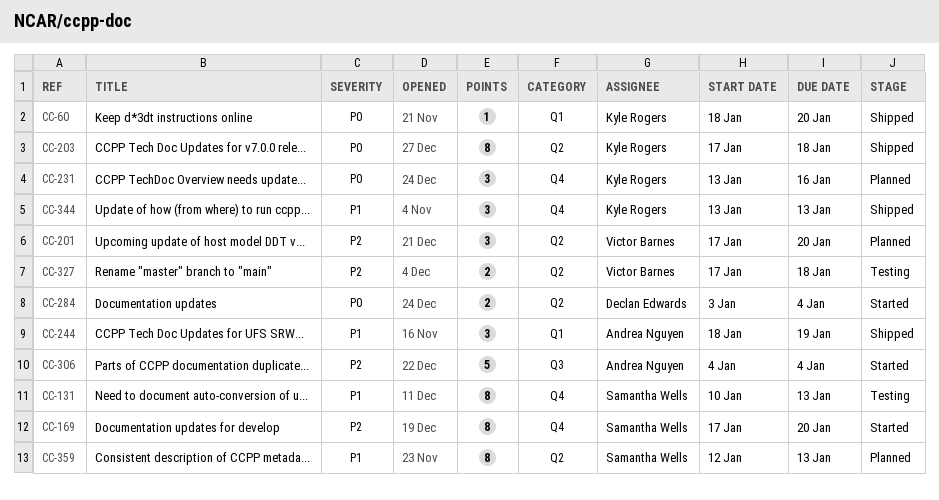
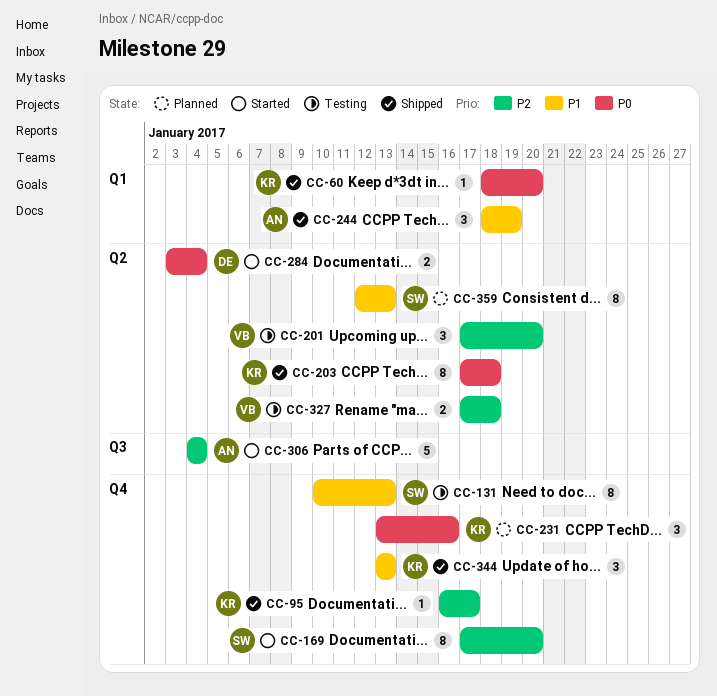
CC-95: none -> present
CC-201, status: Planned -> Testing

